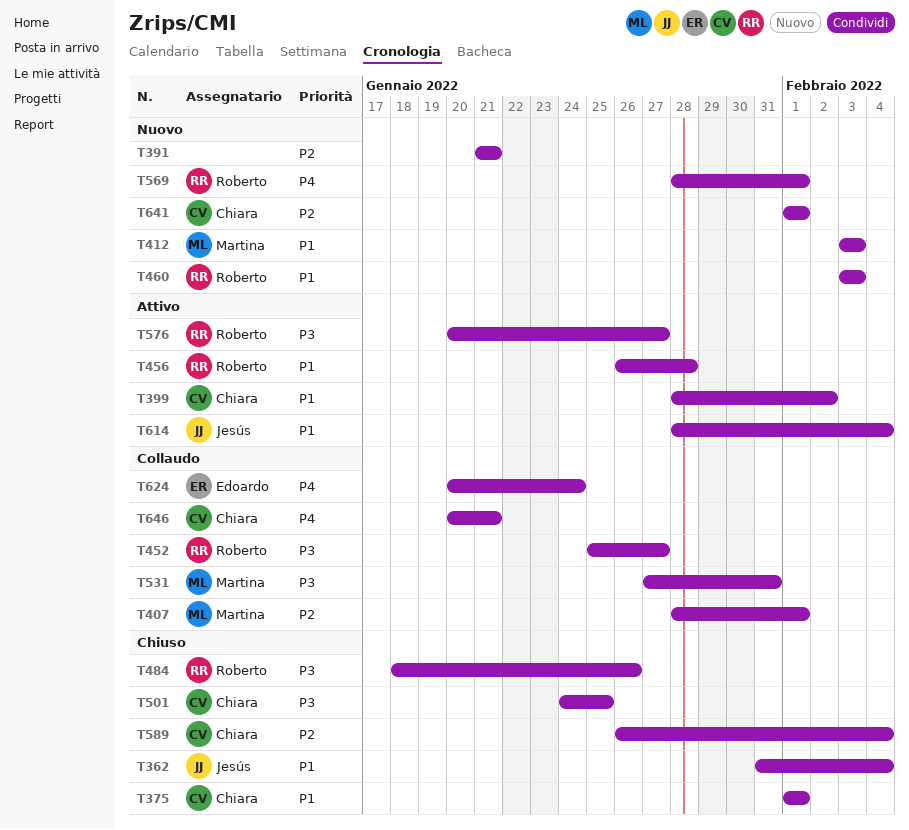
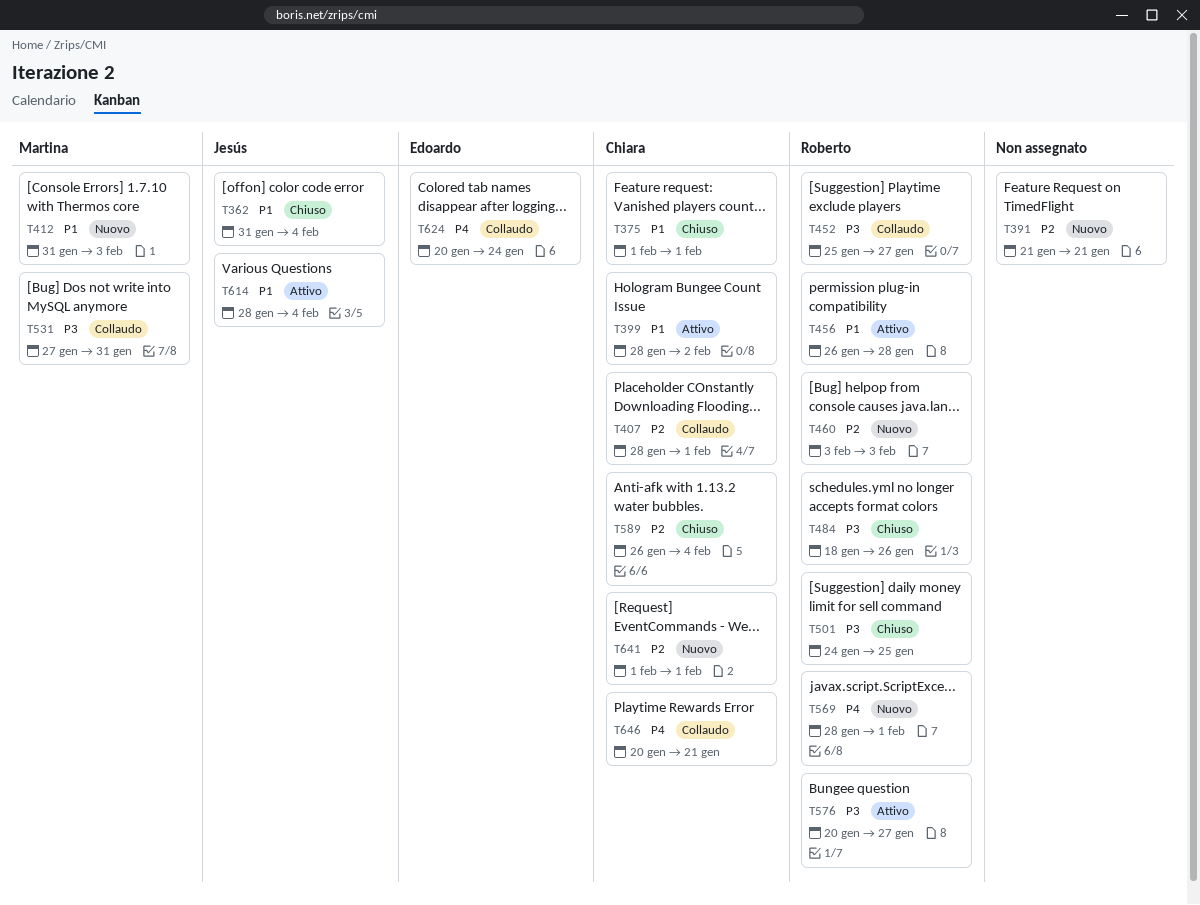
T407, owner: Martina -> Chiara
T412, start: Feb 3 -> Jan 31
T460, priority: P1 -> P2
T501, owner: Chiara -> Roberto

